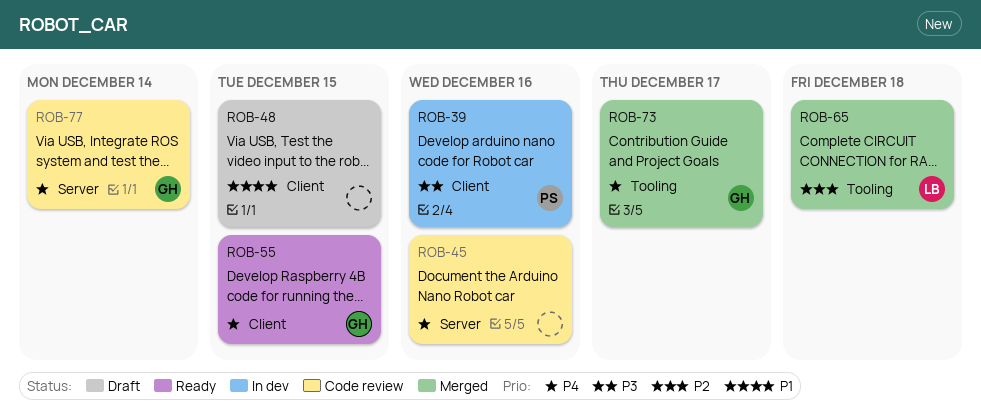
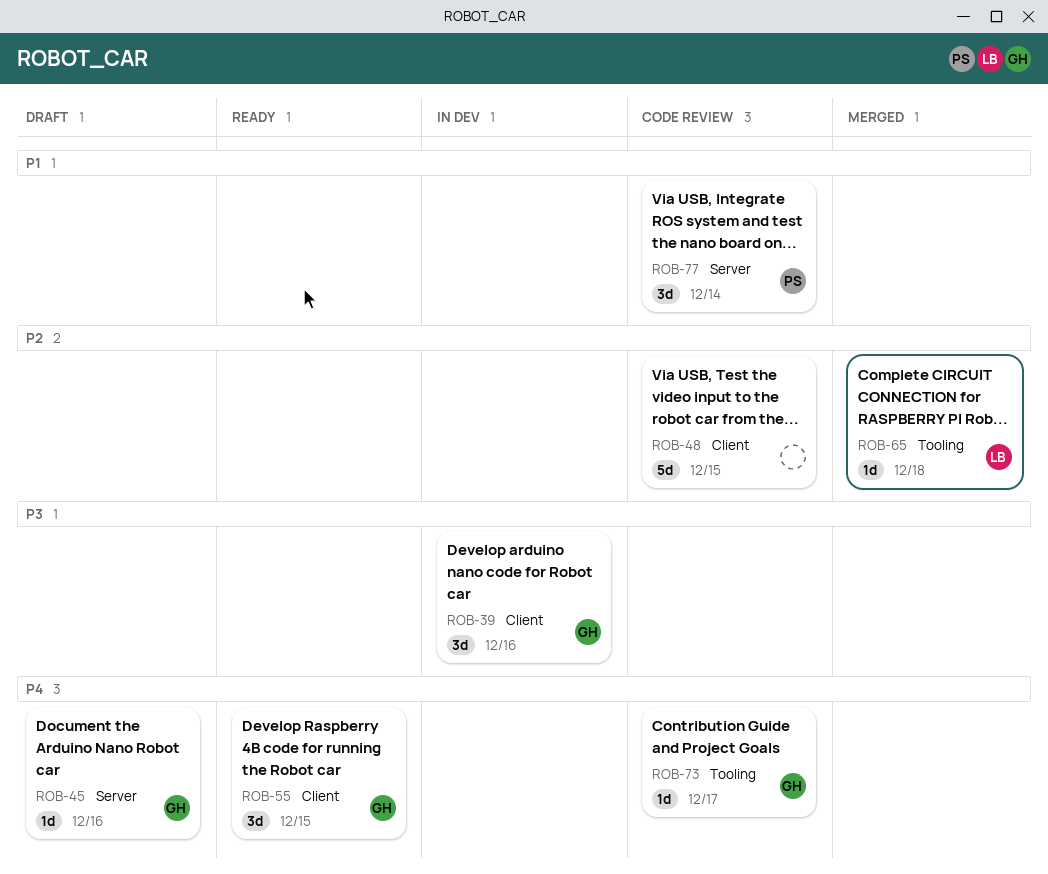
ROB-39, owner: PS -> GH
ROB-45, status: Code review -> Draft
ROB-45, owner: none -> GH
ROB-48, status: Draft -> Code review
ROB-48, priority: P1 -> P2
ROB-73, status: Merged -> Code review
ROB-77, owner: GH -> PS
ROB-77, priority: P4 -> P1

